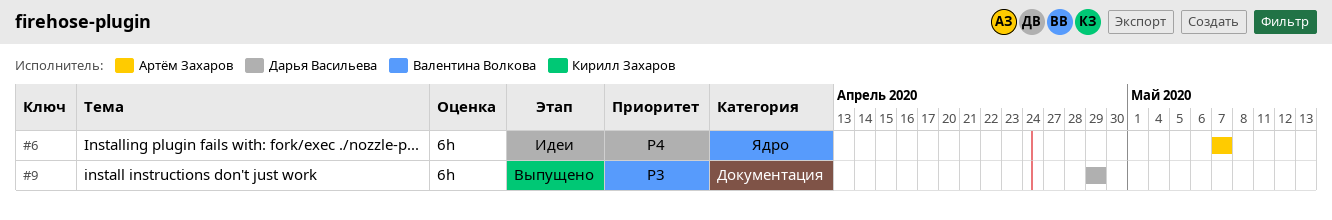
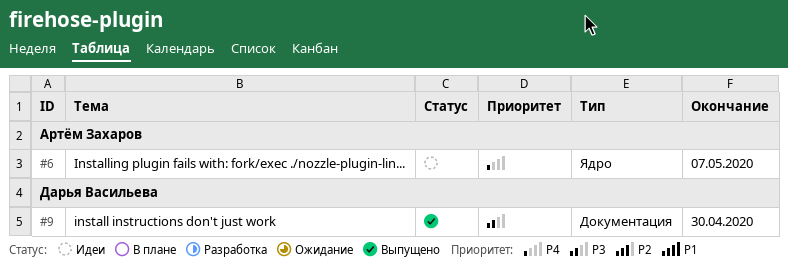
#9, due: Apr 29 -> Apr 30

